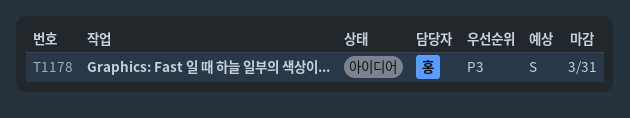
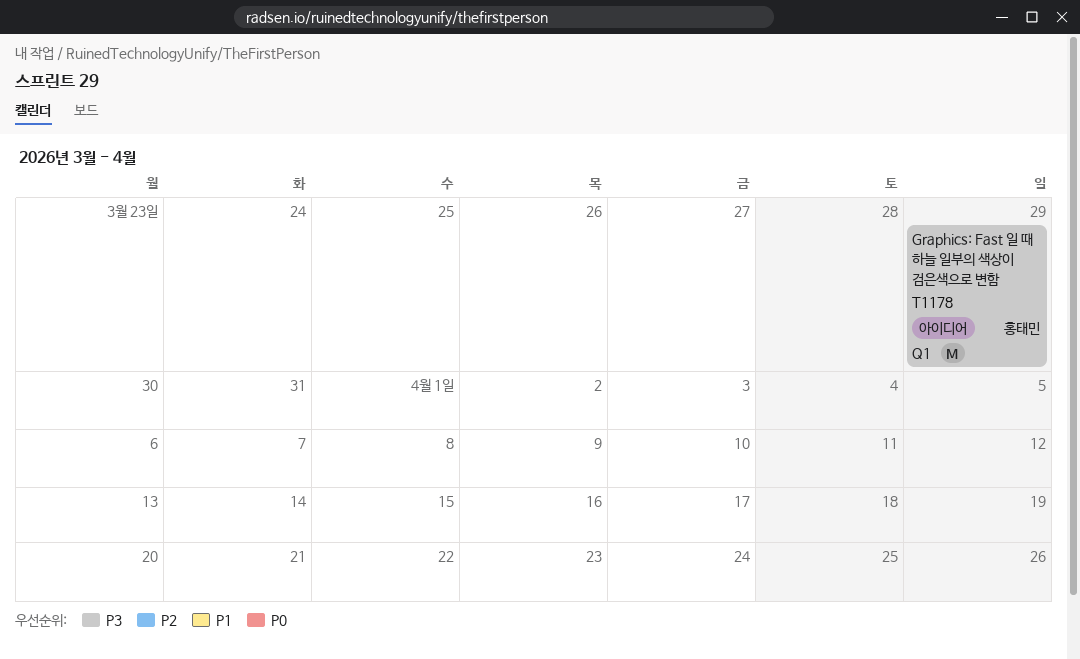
T1178, estimate: S -> M
T1178, due: Mar 31 -> Mar 29

